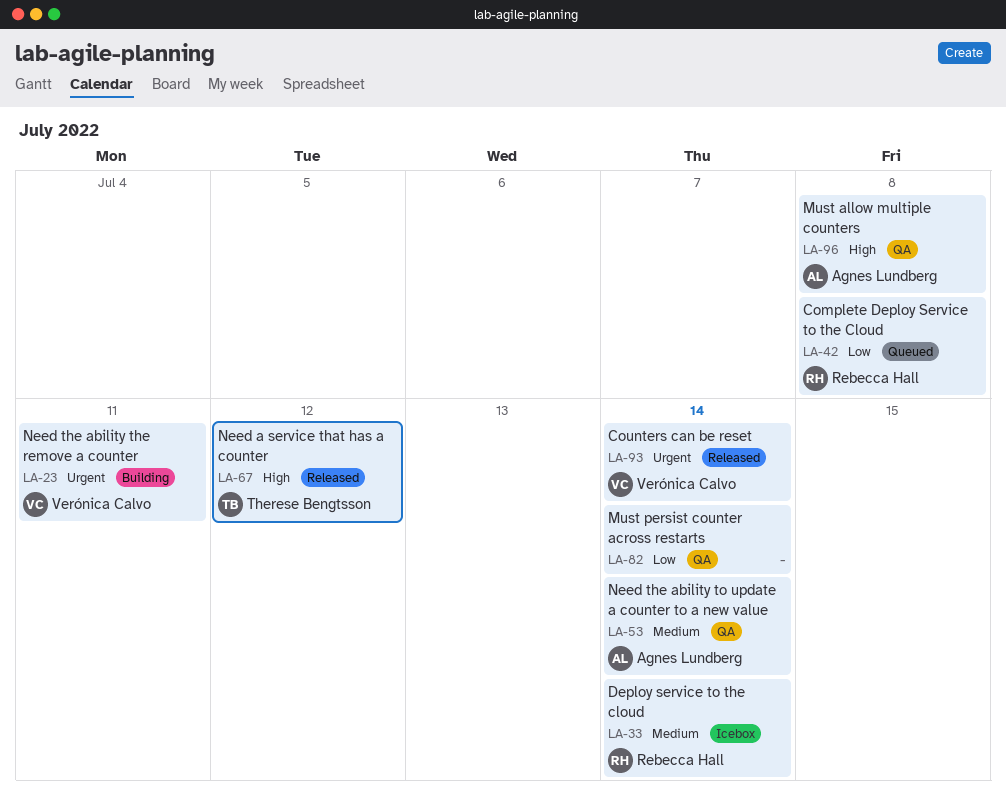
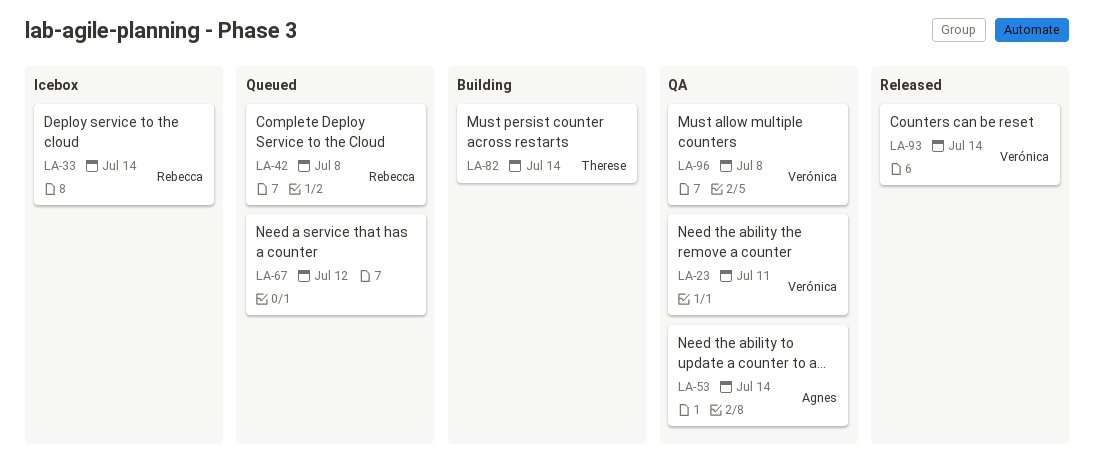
LA-23, status: Building -> QA
LA-67, status: Released -> Queued
LA-67, owner: Therese Bengtsson -> none
LA-82, status: QA -> Building
LA-82, owner: none -> Therese Bengtsson
LA-96, owner: Agnes Lundberg -> Verónica Calvo

